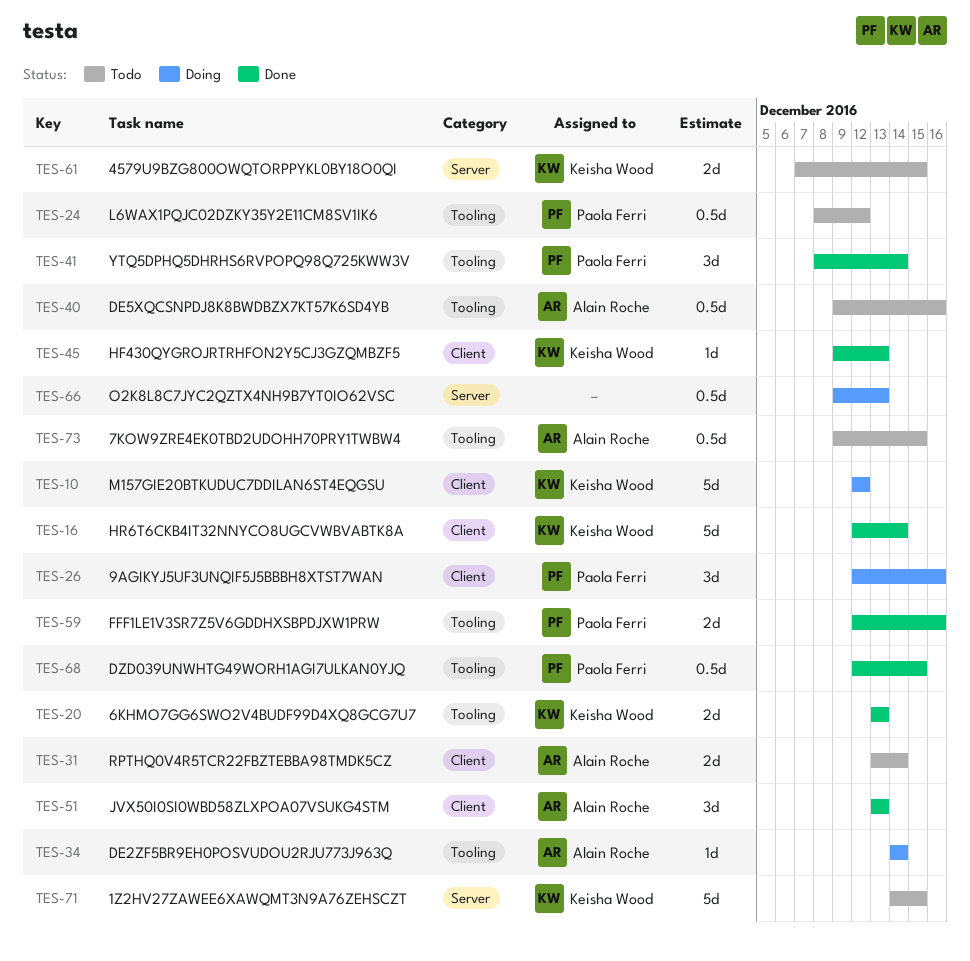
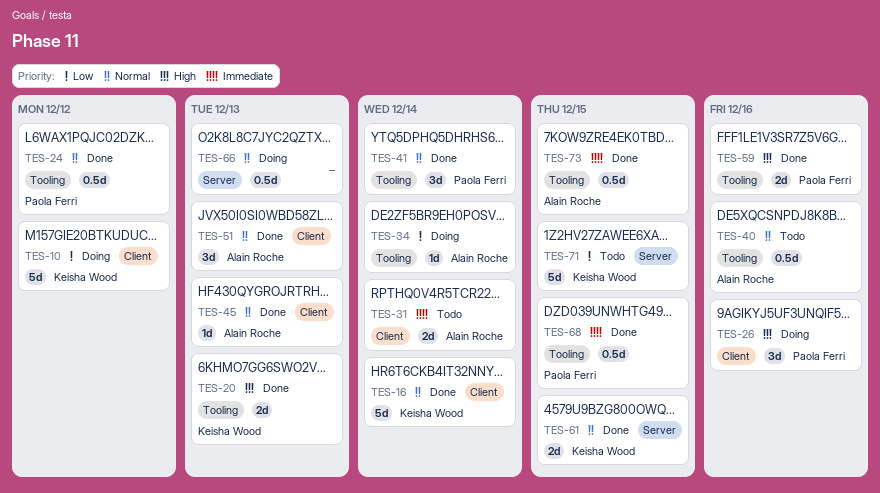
TES-24, status: Todo -> Done
TES-45, owner: Keisha Wood -> Alain Roche
TES-61, status: Todo -> Done
TES-73, status: Todo -> Done

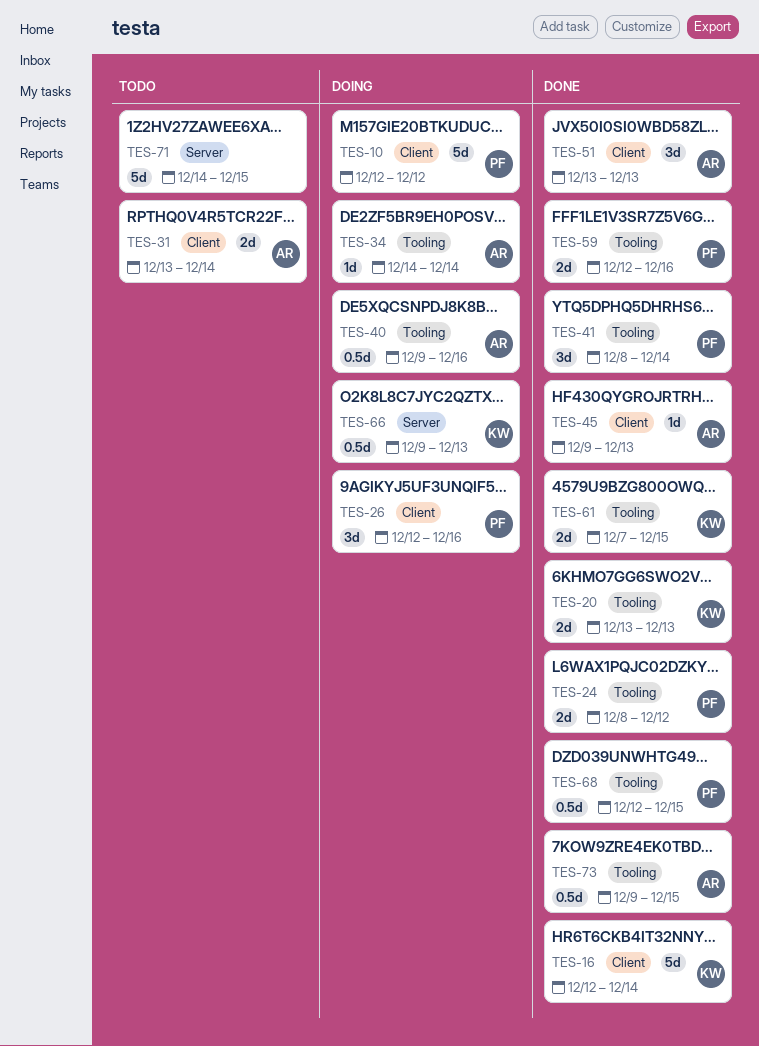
TES-10, owner: Keisha Wood -> Paola Ferri
TES-24, estimate: 0.5d -> 2d
TES-40, status: Todo -> Doing
TES-61, label: Server -> Tooling
TES-66, owner: none -> Keisha Wood
TES-71, owner: Keisha Wood -> none

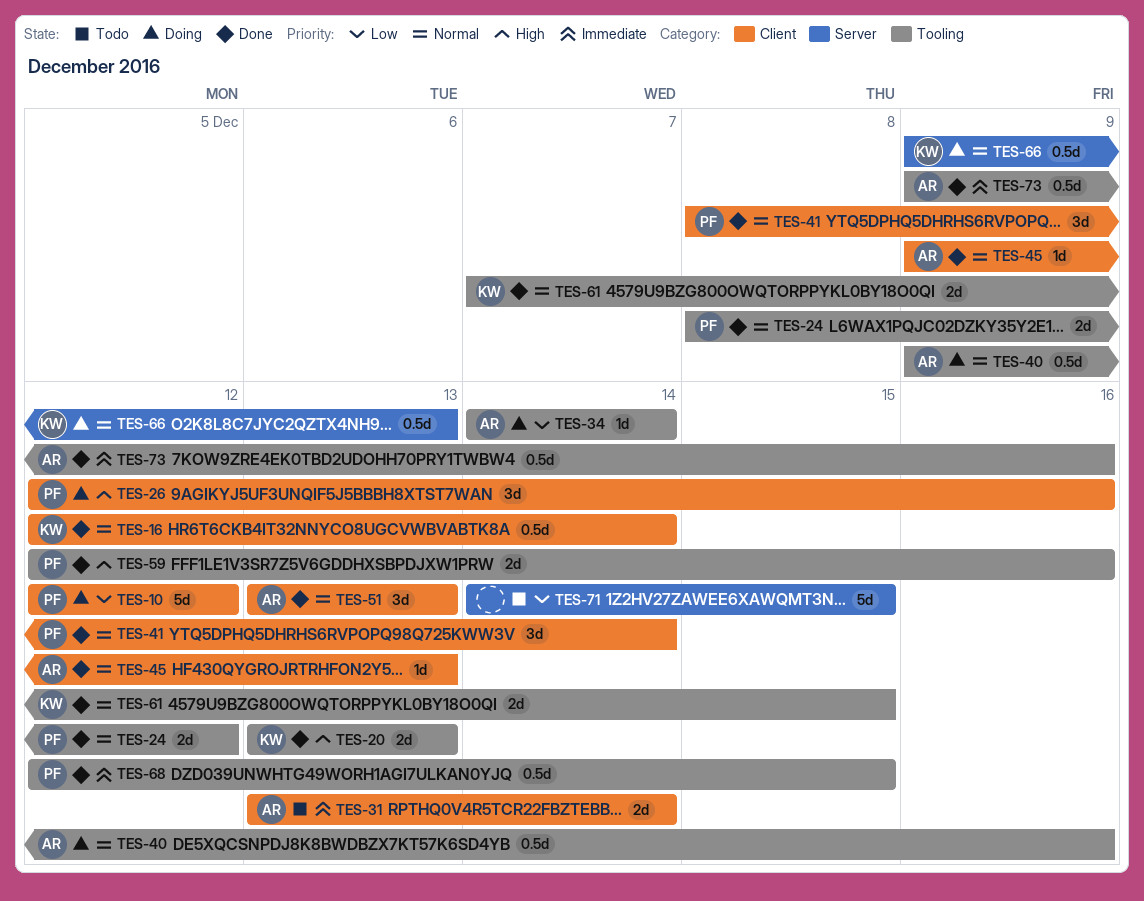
TES-16, estimate: 5d -> 0.5d
TES-41, label: Tooling -> Client
TES-73, due: Dec 15 -> Dec 16

